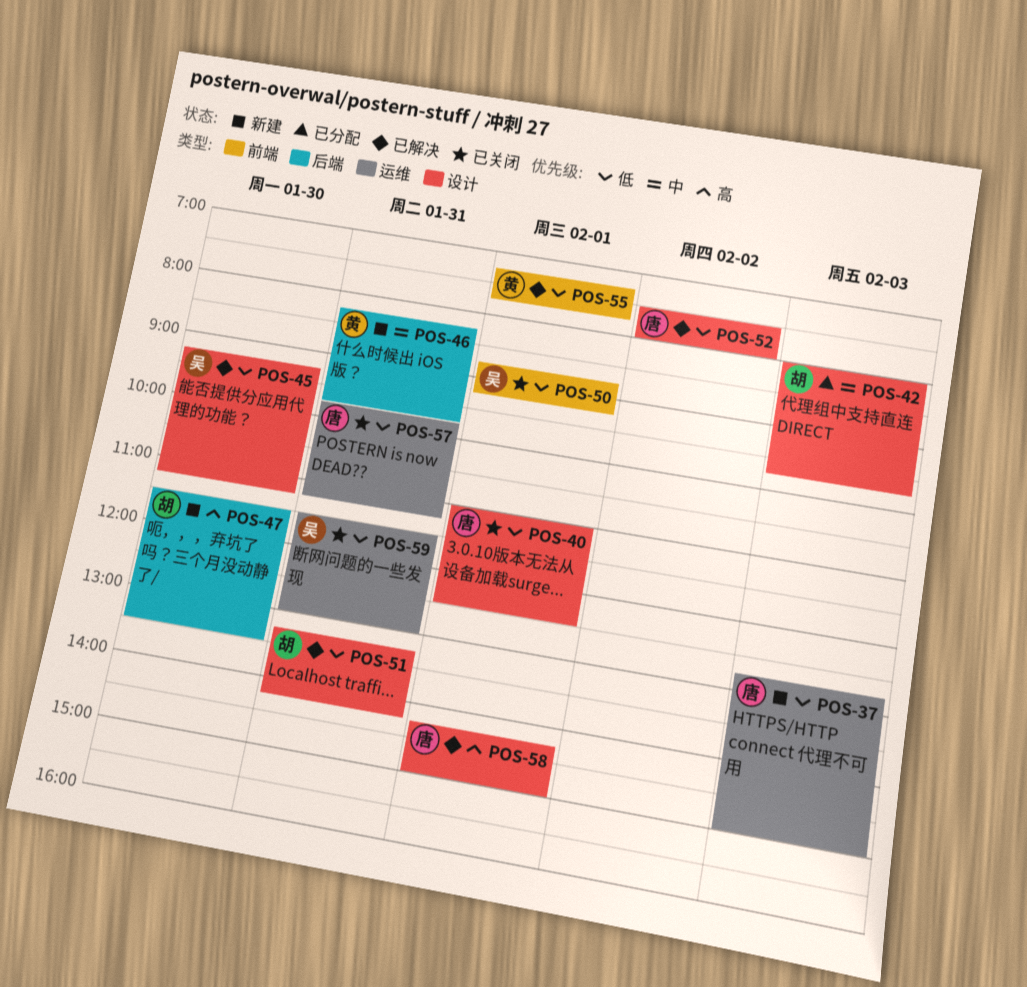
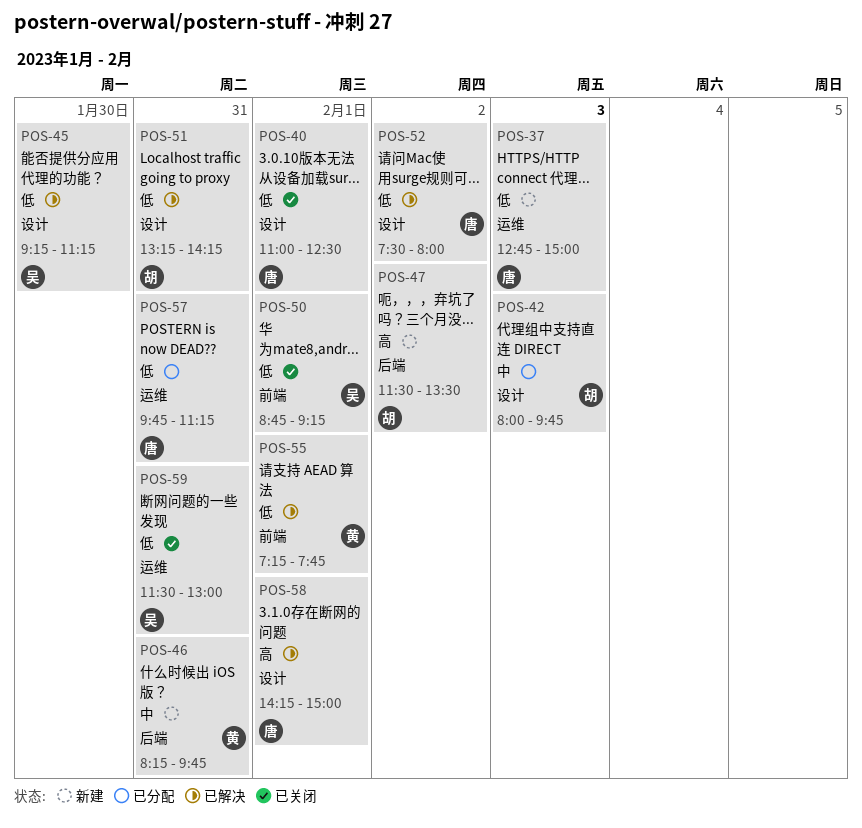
POS-47, day: Jan 30 -> Feb 2
POS-57, status: 已关闭 -> 已分配

